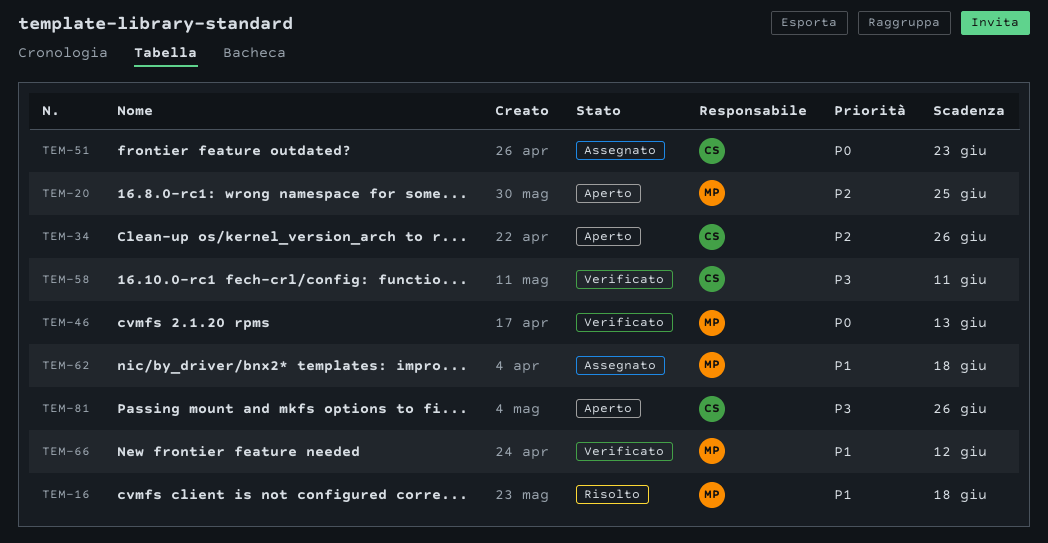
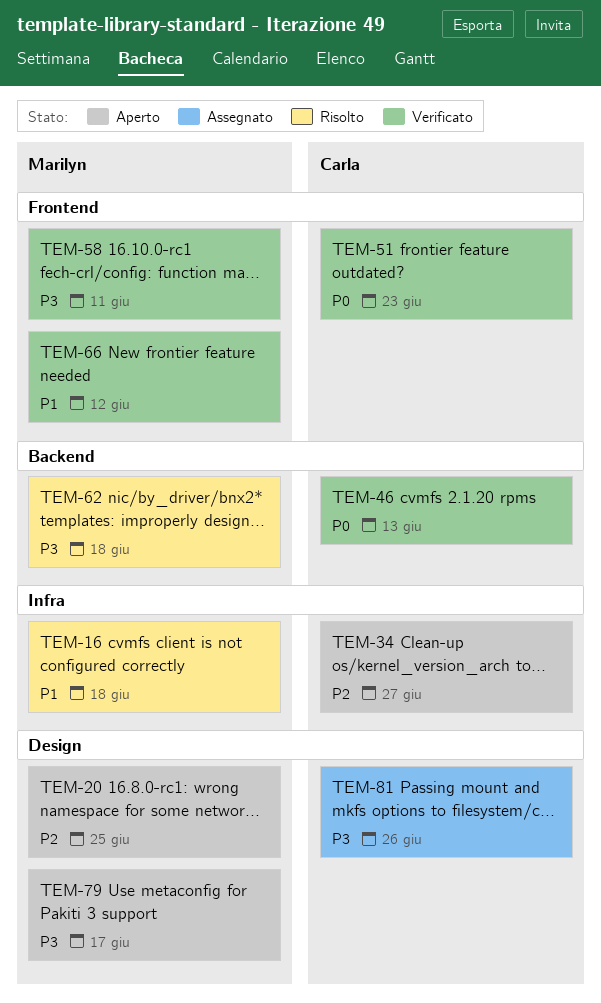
TEM-34, due: Jun 26 -> Jun 27
TEM-46, owner: Marilyn -> Carla
TEM-51, status: Assegnato -> Verificato
TEM-58, owner: Carla -> Marilyn
TEM-62, status: Assegnato -> Risolto
TEM-62, priority: P1 -> P3
TEM-79: none -> present
TEM-81, status: Aperto -> Assegnato

